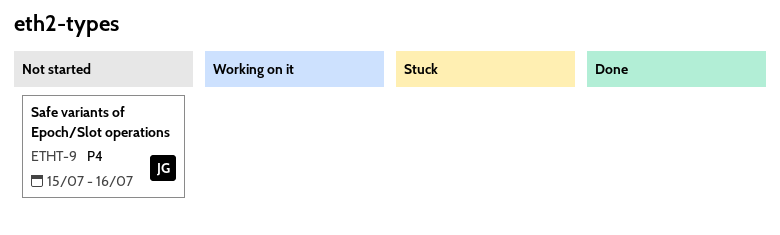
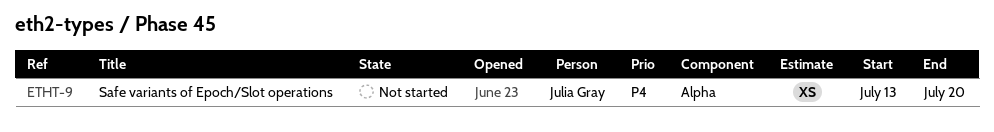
ETHT-9, start: Jul 15 -> Jul 13
ETHT-9, due: Jul 16 -> Jul 20

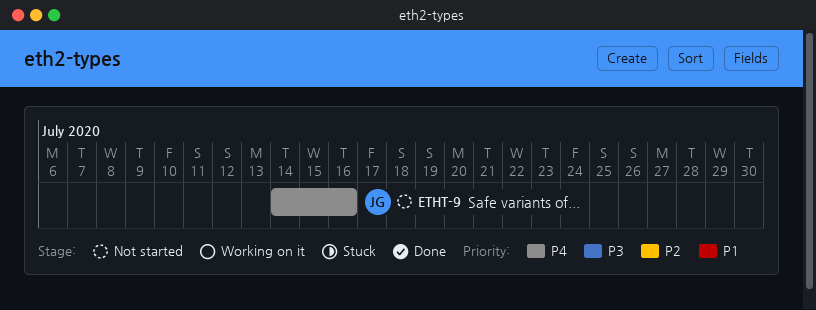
ETHT-9, start: Jul 13 -> Jul 14
ETHT-9, due: Jul 20 -> Jul 16

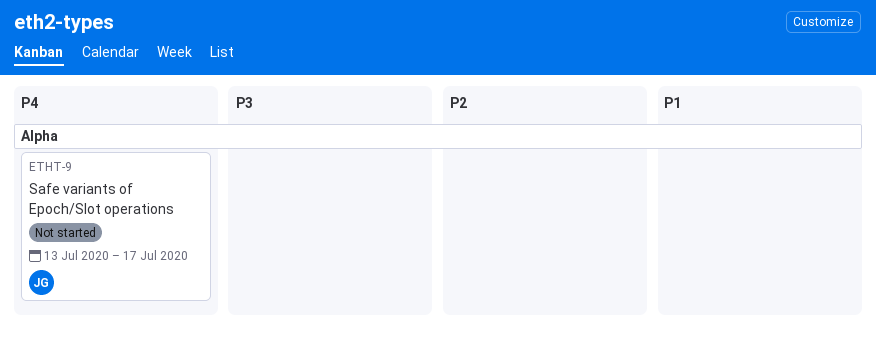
ETHT-9, start: Jul 14 -> Jul 13
ETHT-9, due: Jul 16 -> Jul 17

